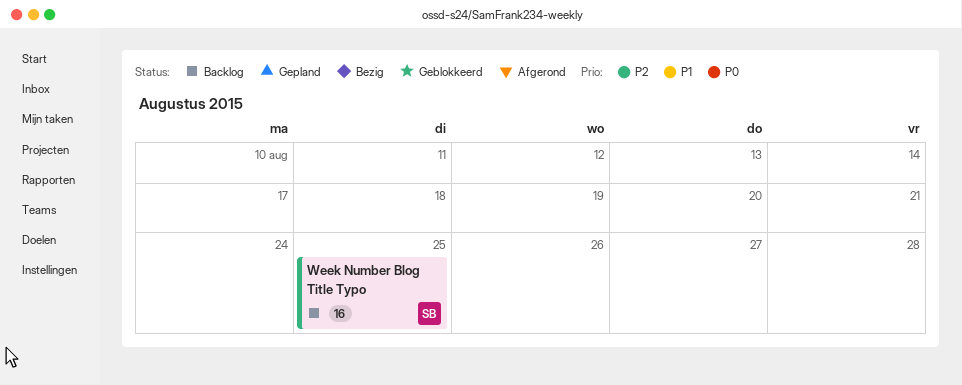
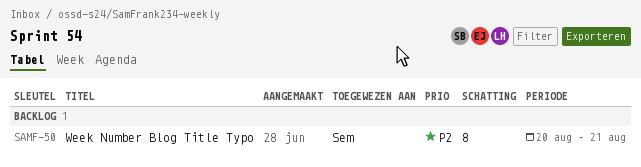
Week Number Blog Title Typo, estimate: 16 -> 8
Week Number Blog Title Typo, due: Aug 25 -> Aug 21

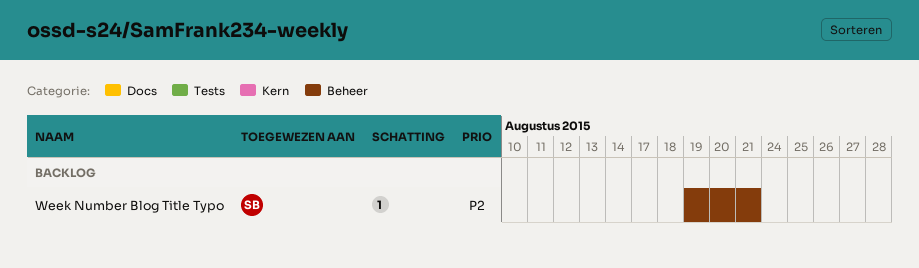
Week Number Blog Title Typo, estimate: 8 -> 1
Week Number Blog Title Typo, start: Aug 20 -> Aug 19

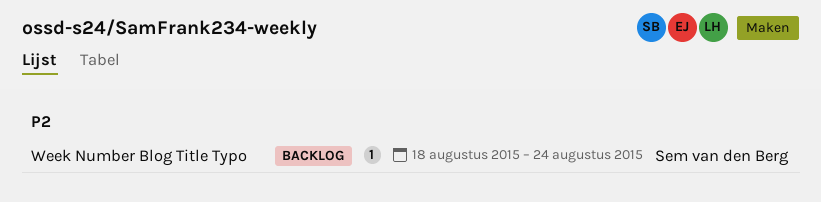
Week Number Blog Title Typo, start: Aug 19 -> Aug 18
Week Number Blog Title Typo, due: Aug 21 -> Aug 24

